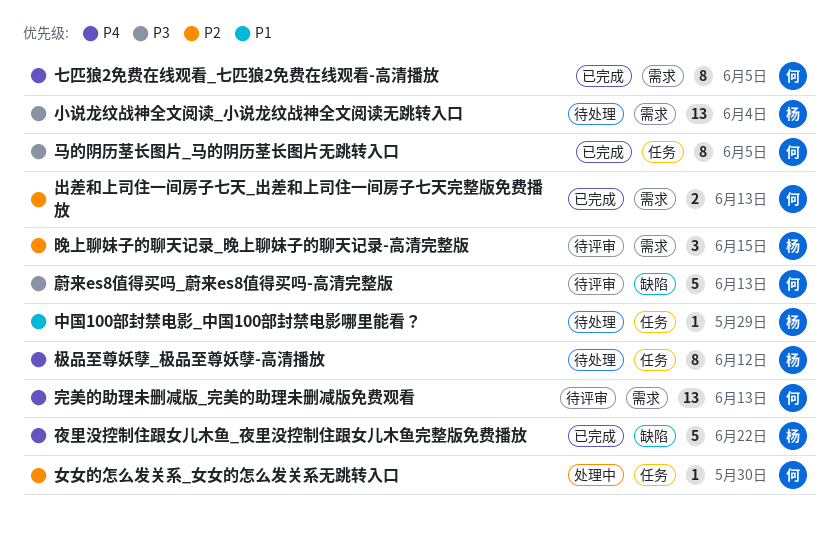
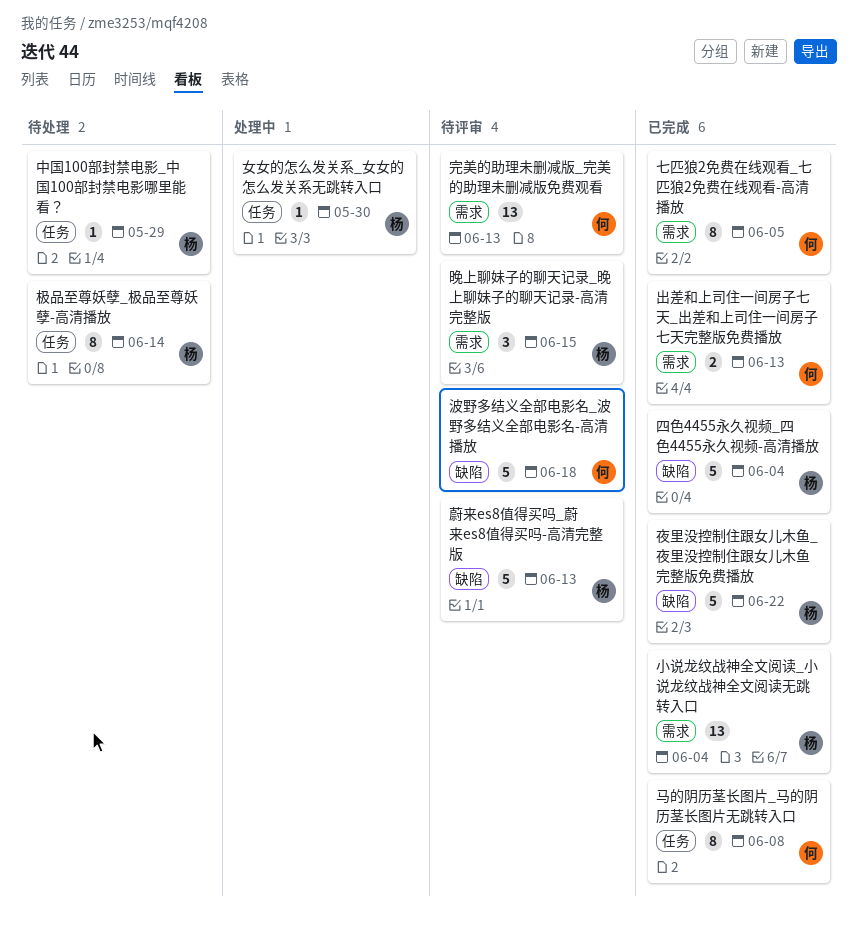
四色4455永久视频_四色4455永久视频-高清播放: none -> present
女女的怎么发关系_女女的怎么发关系无跳转入口, owner: 何 -> 杨
小说龙纹战神全文阅读_小说龙纹战神全文阅读无跳转入口, status: 待处理 -> 已完成
极品至尊妖孽_极品至尊妖孽-高清播放, due: Jun 12 -> Jun 14
波野多结义全部电影名_波野多结义全部电影名-高清播放: none -> present
蔚来es8值得买吗_蔚来es8值得买吗-高清完整版, owner: 何 -> 杨
马的阴历茎长图片_马的阴历茎长图片无跳转入口, due: Jun 5 -> Jun 8

